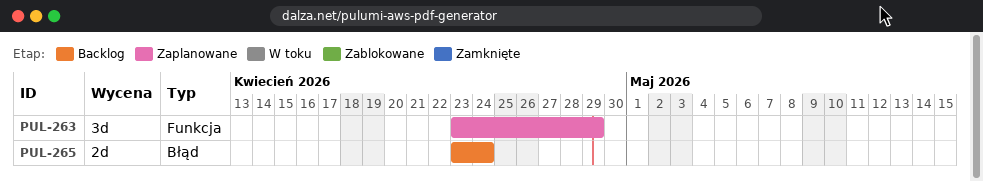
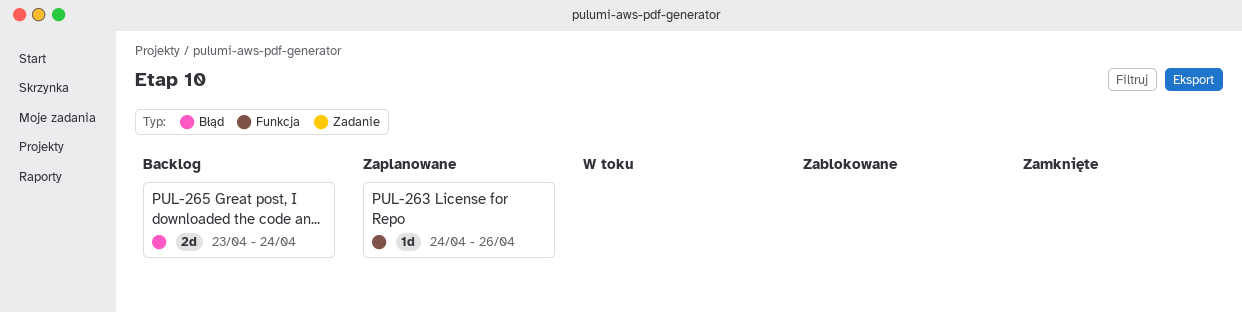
PUL-263, estimate: 3d -> 1d
PUL-263, start: Apr 23 -> Apr 24
PUL-263, due: Apr 29 -> Apr 26

